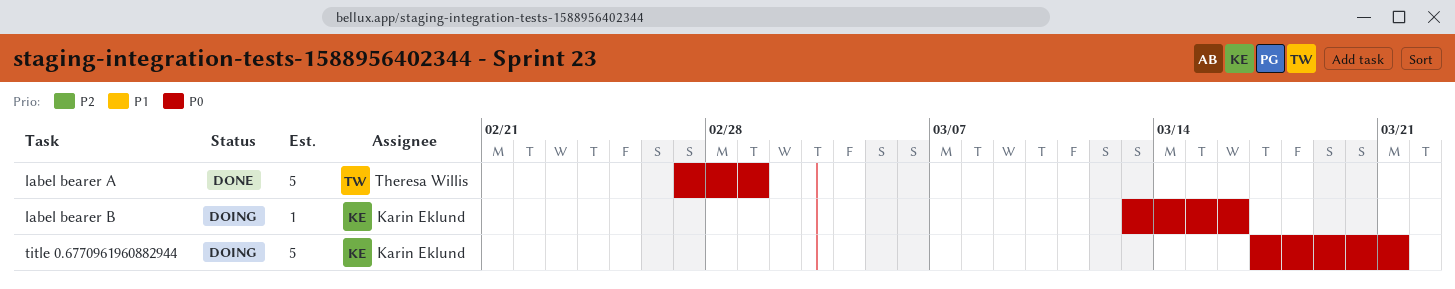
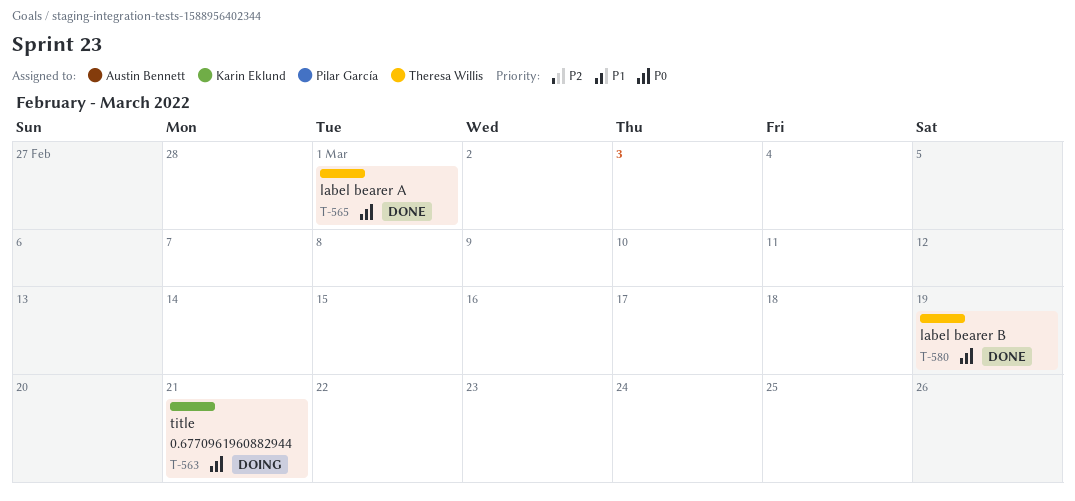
label bearer B, status: Doing -> Done
label bearer B, owner: Karin Eklund -> Theresa Willis
label bearer B, due: Mar 16 -> Mar 19

